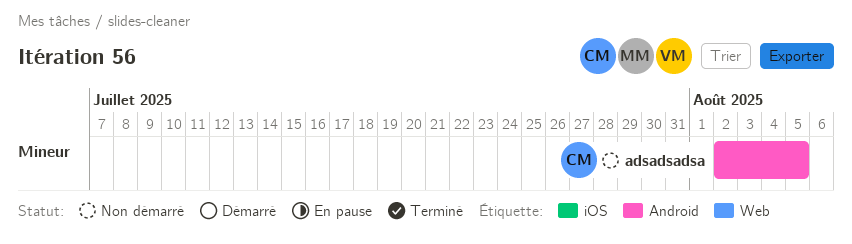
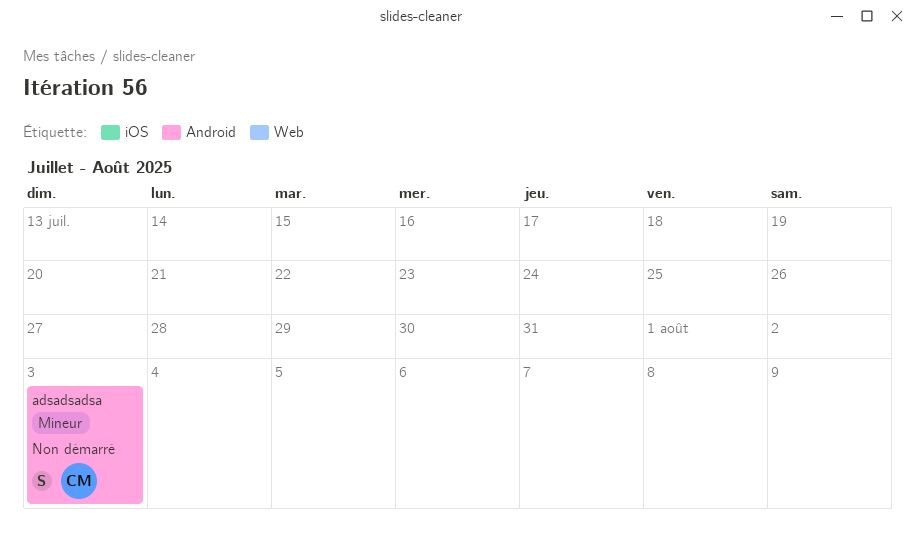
adsadsadsa, due: Aug 5 -> Aug 3

